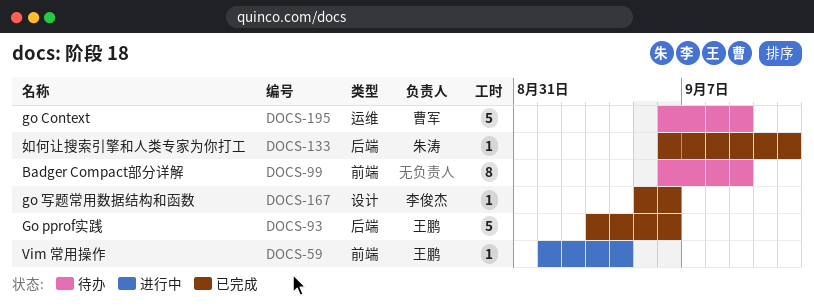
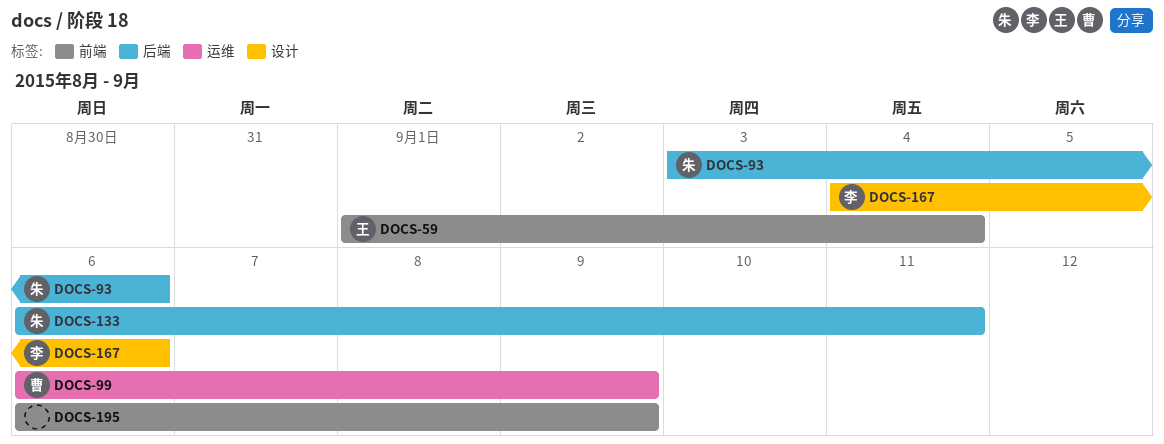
DOCS-93, owner: 王鹏 -> 朱涛
DOCS-99, owner: none -> 曹军
DOCS-99, label: 前端 -> 运维
DOCS-167, start: Sep 5 -> Sep 4
DOCS-195, owner: 曹军 -> none
DOCS-195, label: 运维 -> 前端

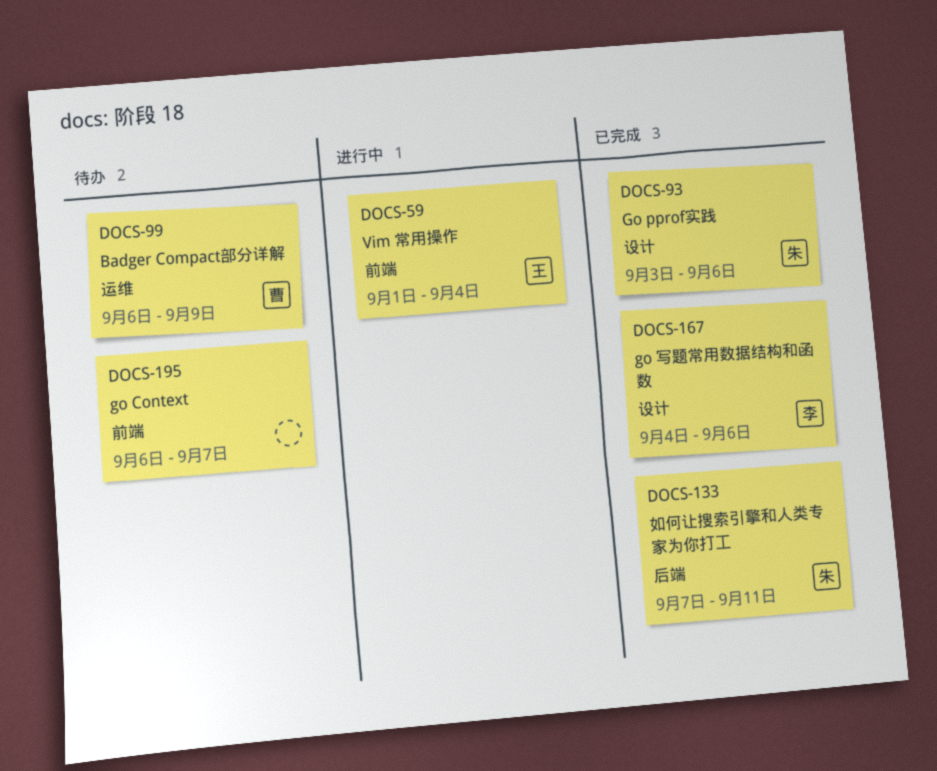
DOCS-93, label: 后端 -> 设计
DOCS-133, start: Sep 6 -> Sep 7
DOCS-195, due: Sep 9 -> Sep 7

